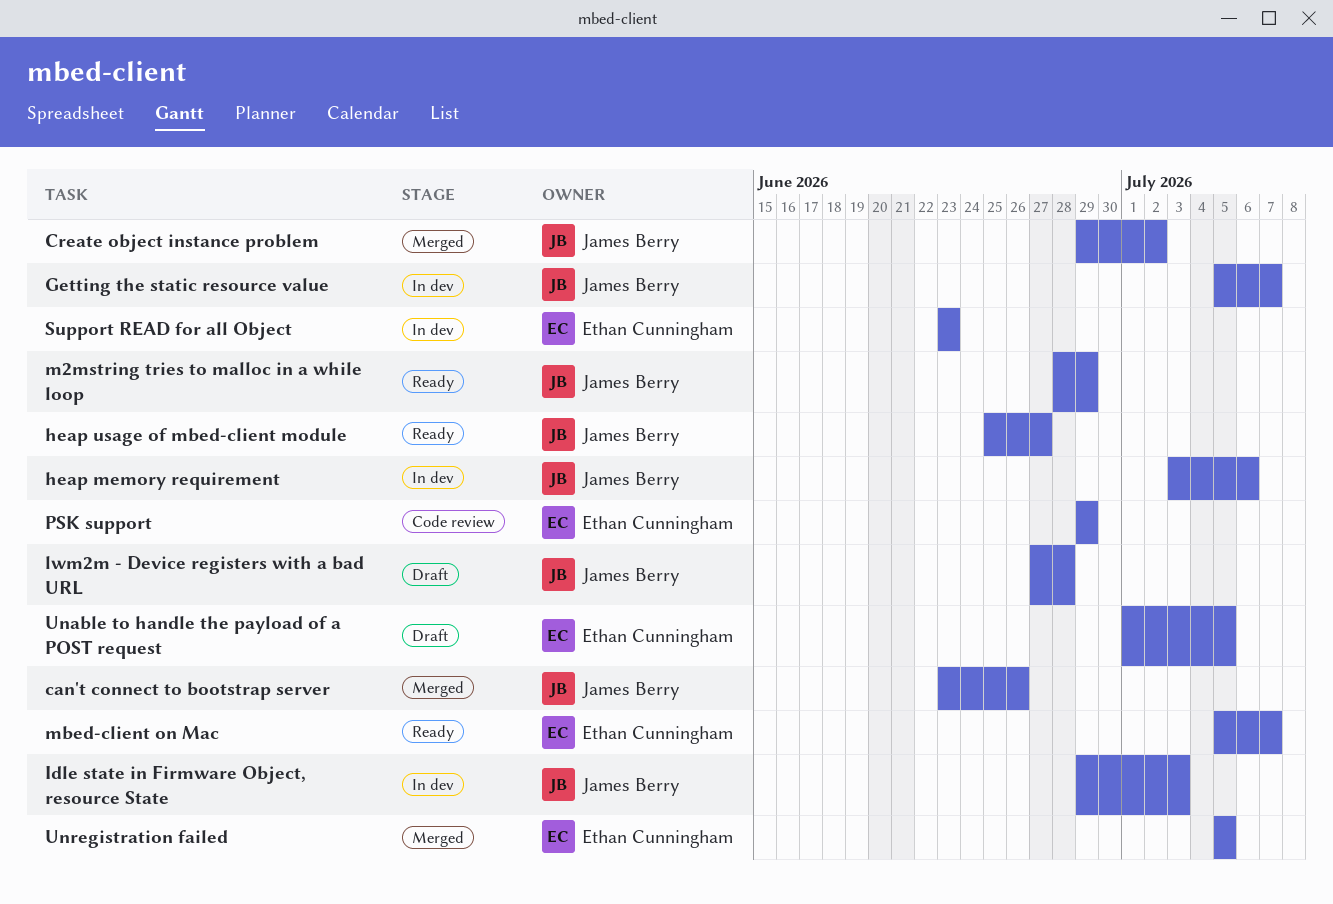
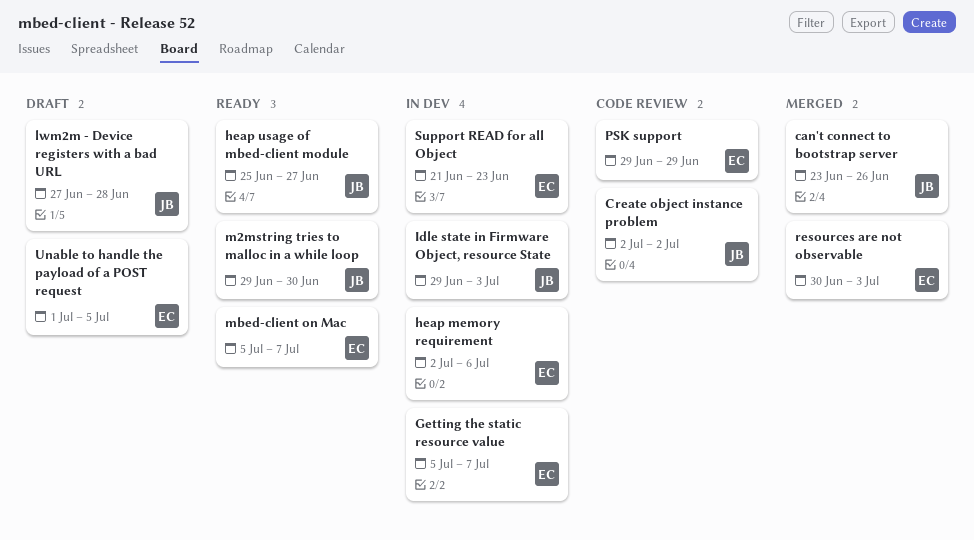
Create object instance problem, status: Merged -> Code review
Create object instance problem, start: Jun 29 -> Jul 2
Getting the static resource value, owner: James Berry -> Ethan Cunningham
heap memory requirement, owner: James Berry -> Ethan Cunningham
heap memory requirement, start: Jul 3 -> Jul 2
m2mstring tries to malloc in a while loop, start: Jun 28 -> Jun 29
m2mstring tries to malloc in a while loop, due: Jun 29 -> Jun 30
resources are not observable: none -> present
Support READ for all Object, start: Jun 23 -> Jun 21
Unregistration failed: present -> none

